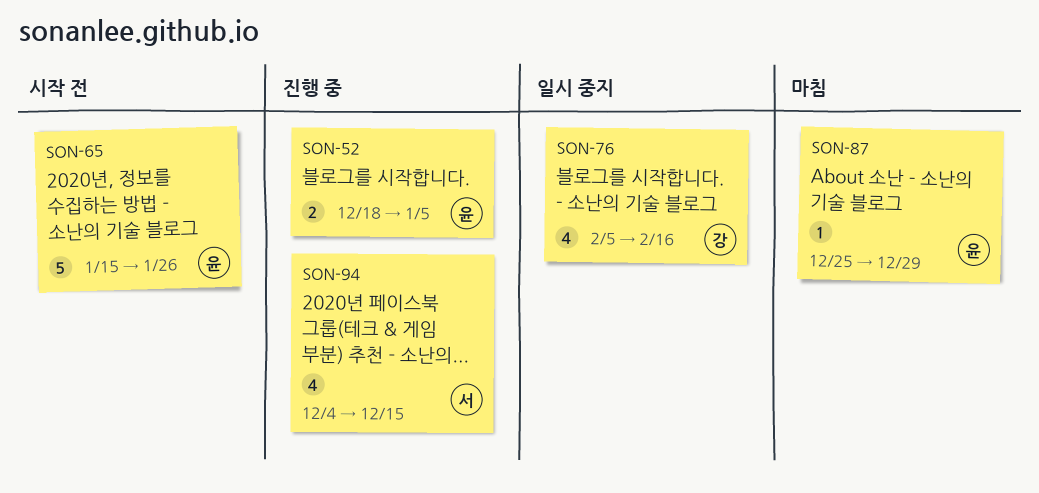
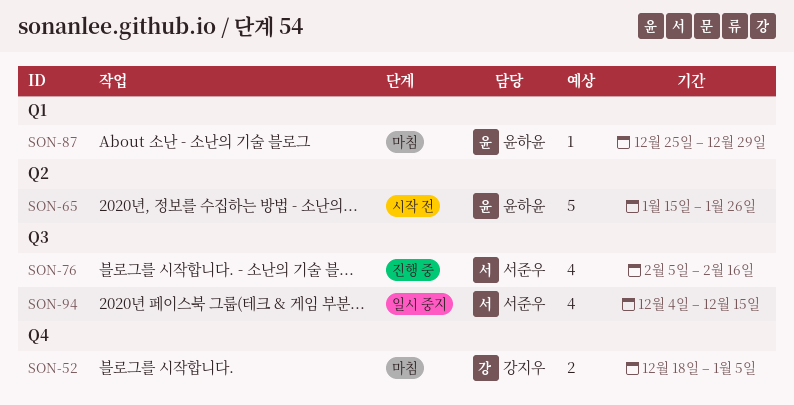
SON-52, status: 진행 중 -> 마침
SON-52, owner: 윤하윤 -> 강지우
SON-76, status: 일시 중지 -> 진행 중
SON-76, owner: 강지우 -> 서준우
SON-94, status: 진행 중 -> 일시 중지

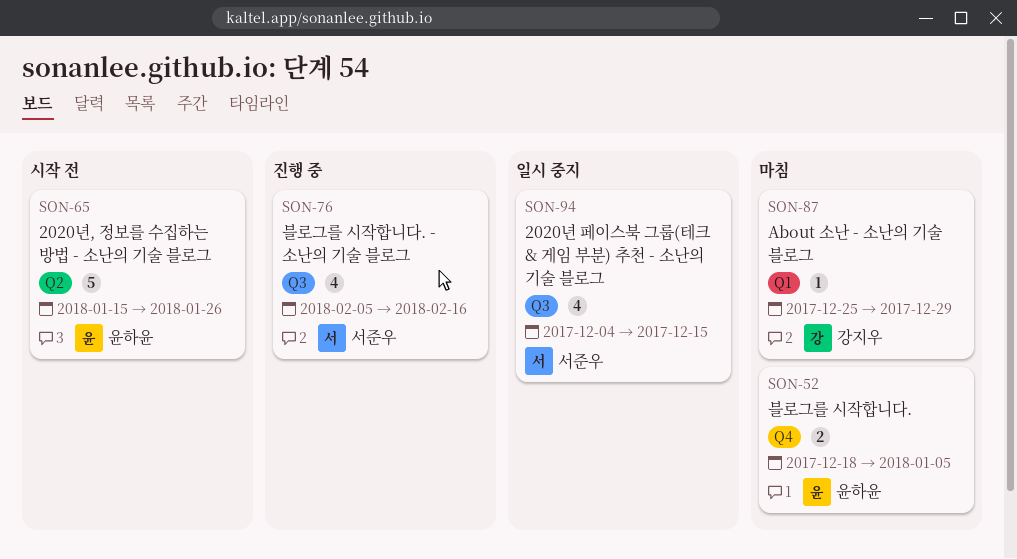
SON-52, owner: 강지우 -> 윤하윤
SON-87, owner: 윤하윤 -> 강지우

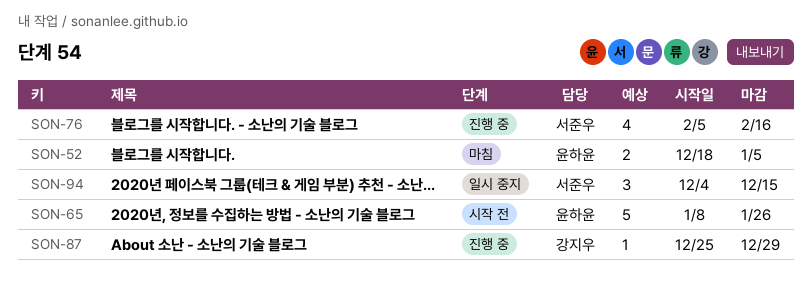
SON-65, start: Jan 15 -> Jan 8
SON-87, status: 마침 -> 진행 중
SON-94, estimate: 4 -> 3

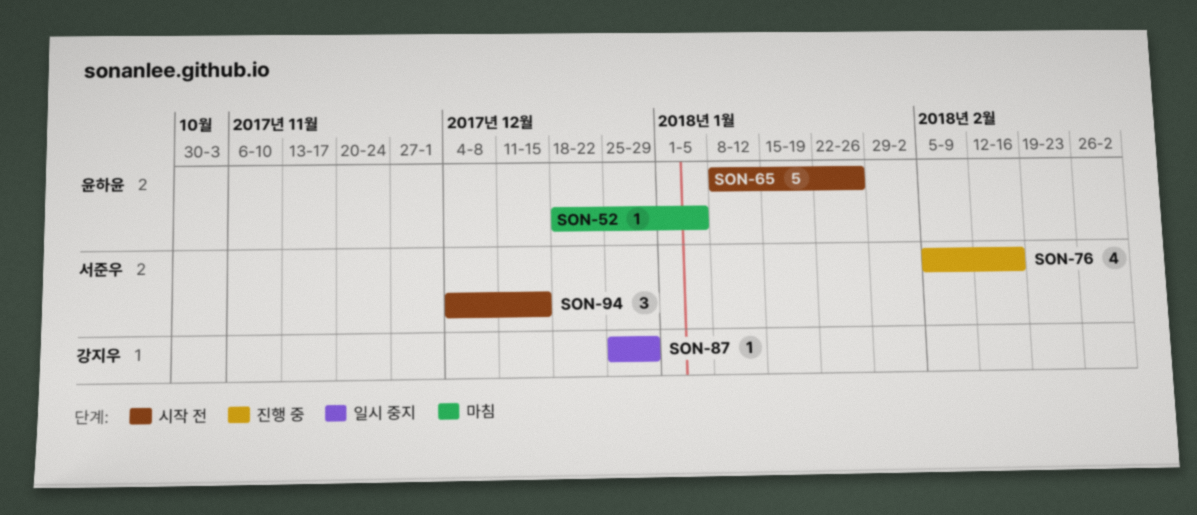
SON-52, estimate: 2 -> 1
SON-87, status: 진행 중 -> 일시 중지
SON-94, status: 일시 중지 -> 시작 전

